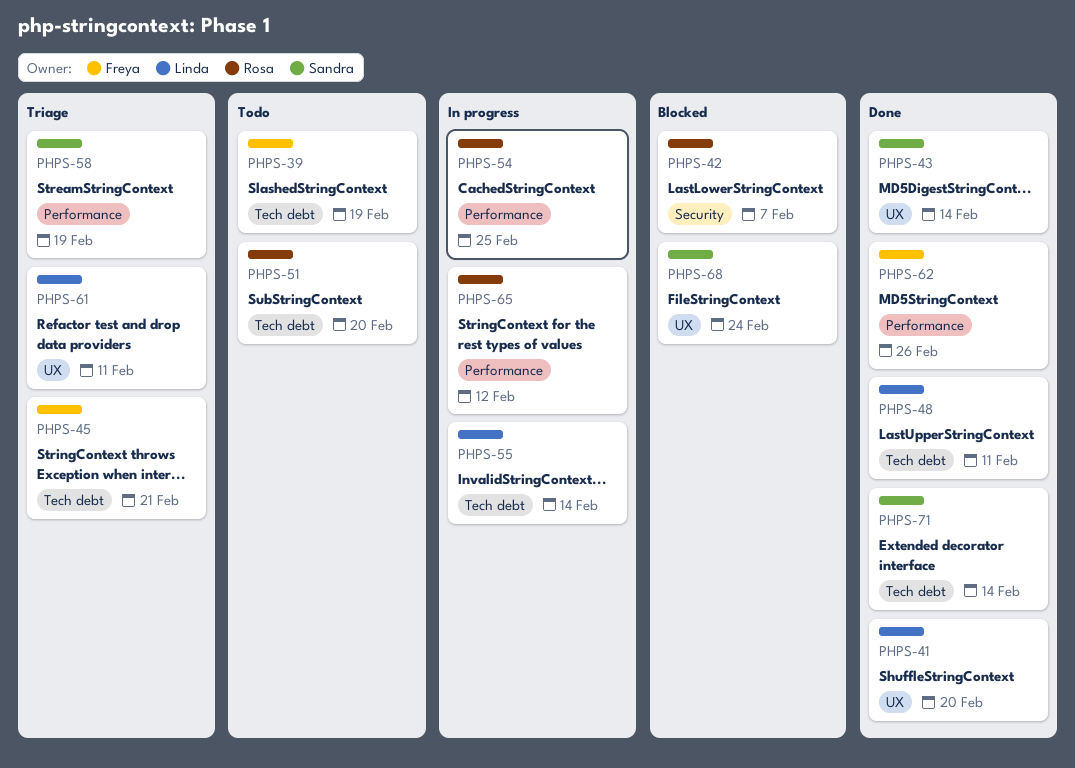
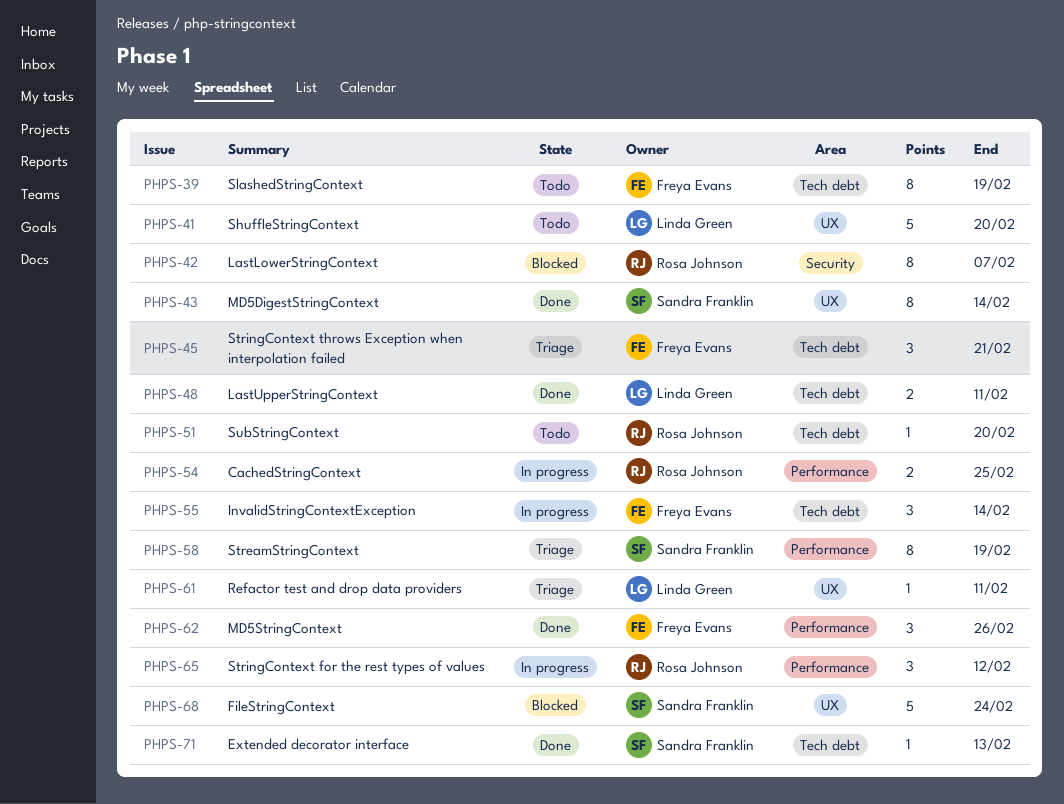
PHPS-41, status: Done -> Todo
PHPS-55, owner: Linda Green -> Freya Evans
PHPS-71, due: Feb 14 -> Feb 13

